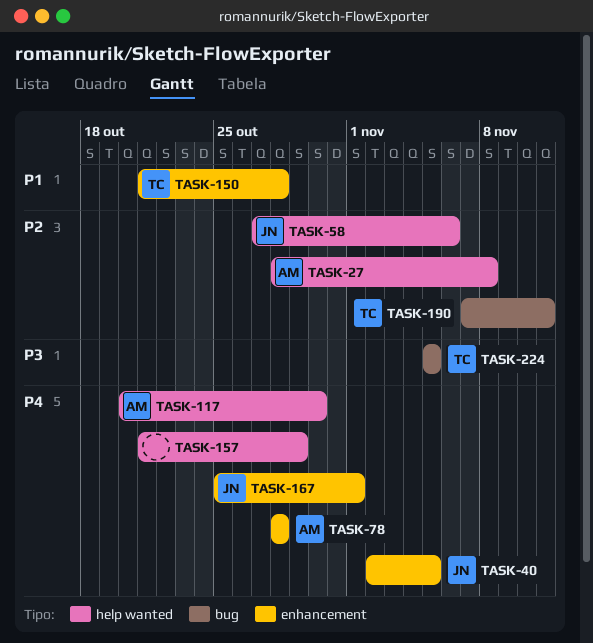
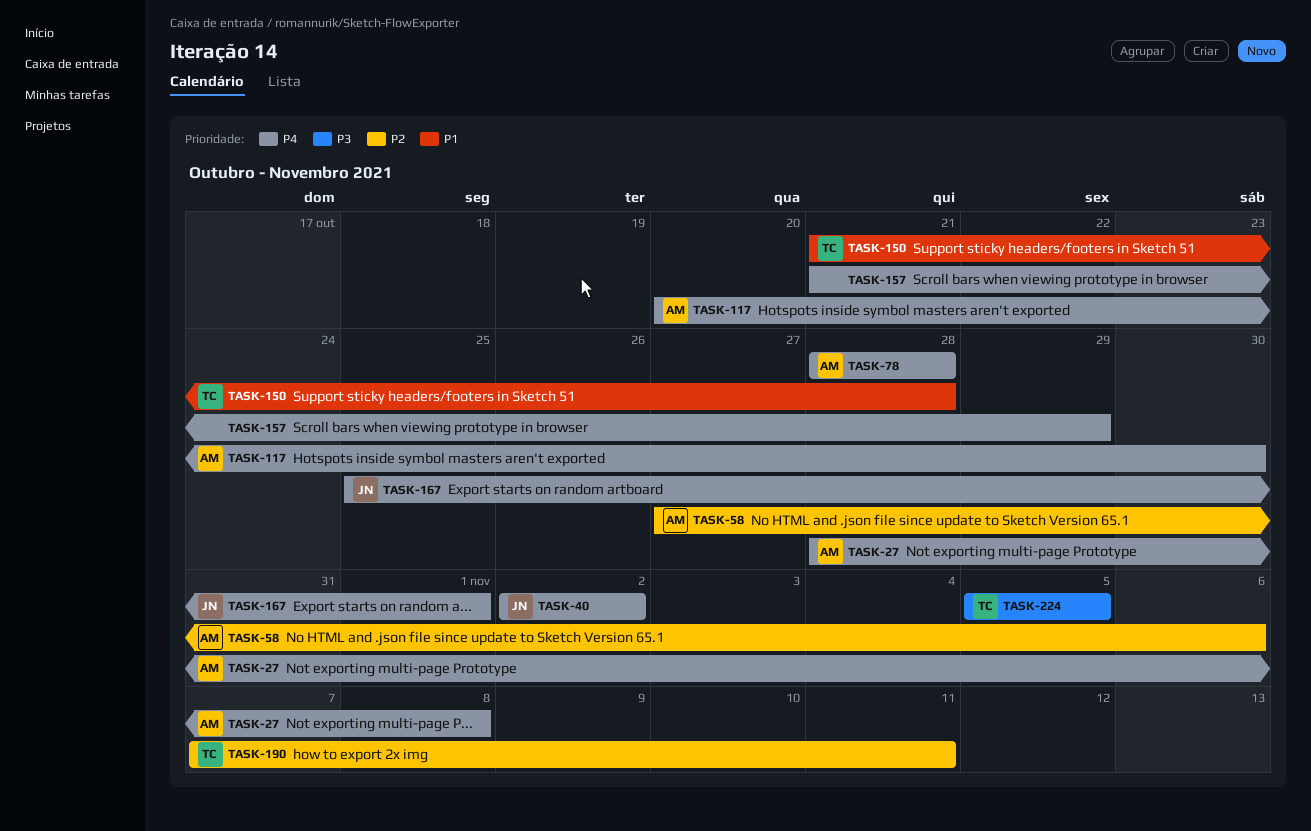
TASK-27, priority: P2 -> P4
TASK-40, due: Nov 5 -> Nov 2
TASK-58, owner: JN -> AM

